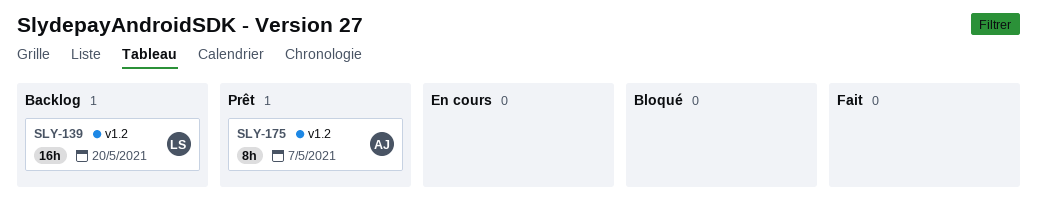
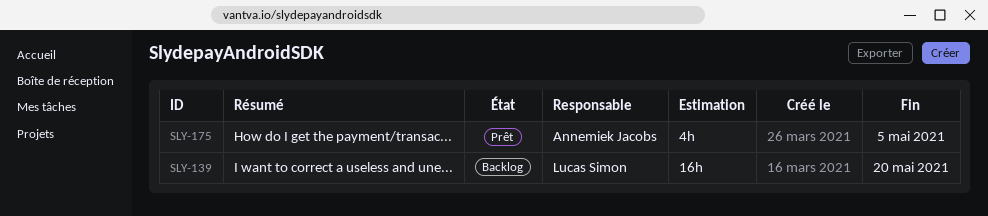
SLY-175, estimate: 8h -> 4h
SLY-175, due: May 7 -> May 5

